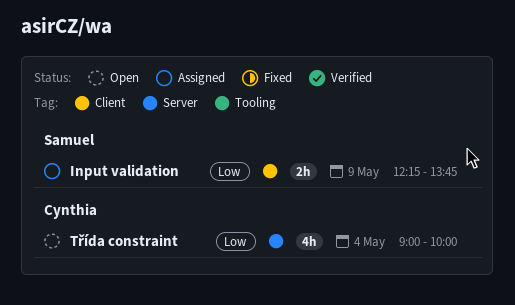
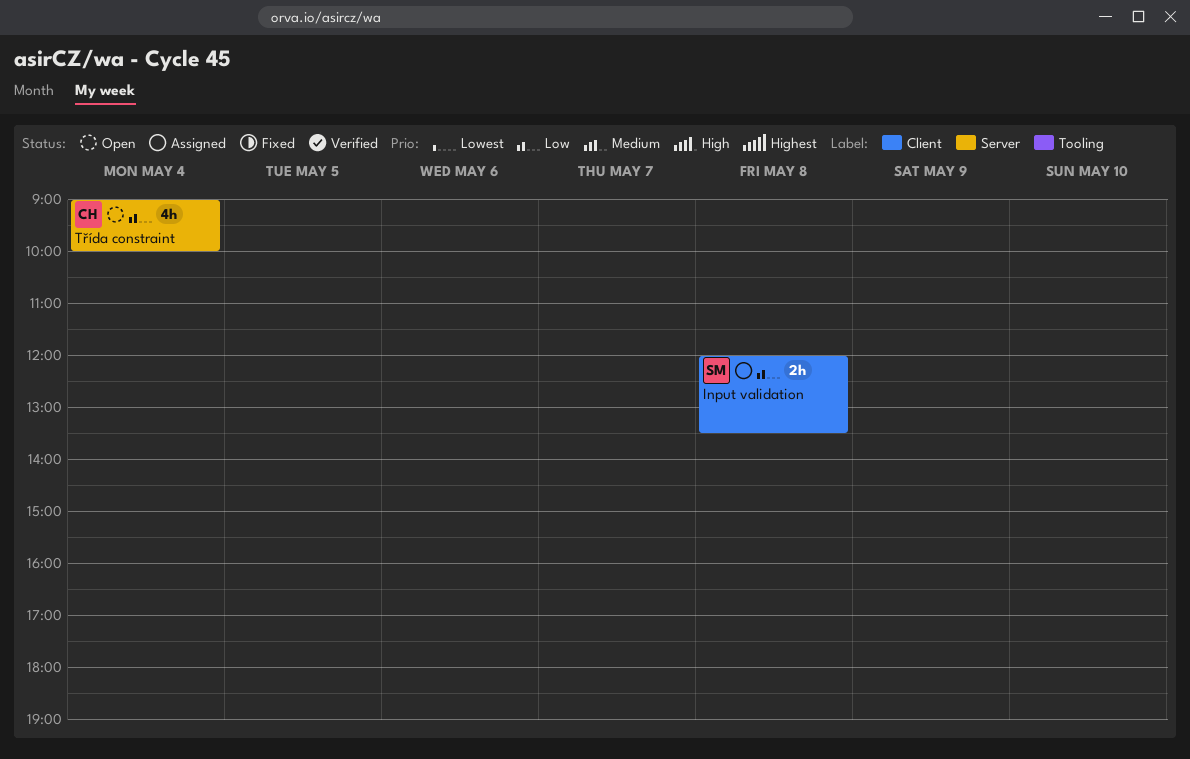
Input validation, day: May 9 -> May 8
Input validation, begins: 12:15 -> 12:00
Input validation, ends: 13:45 -> 13:30

